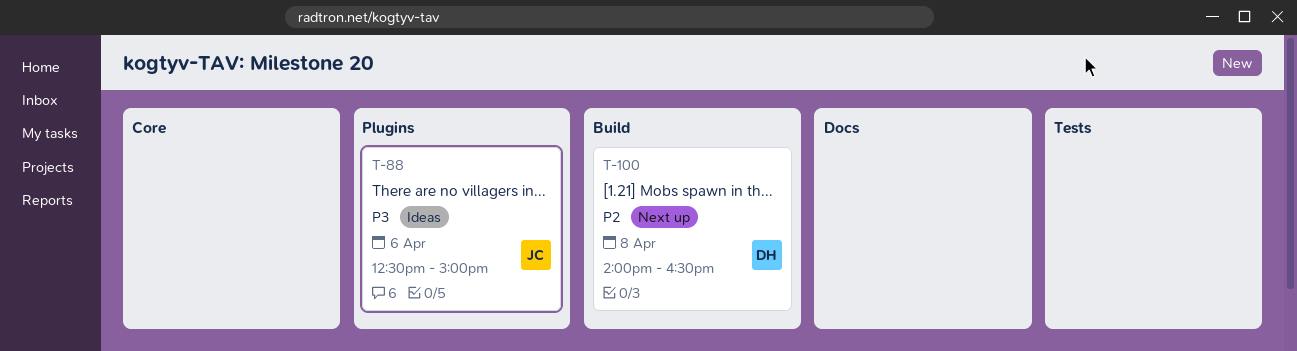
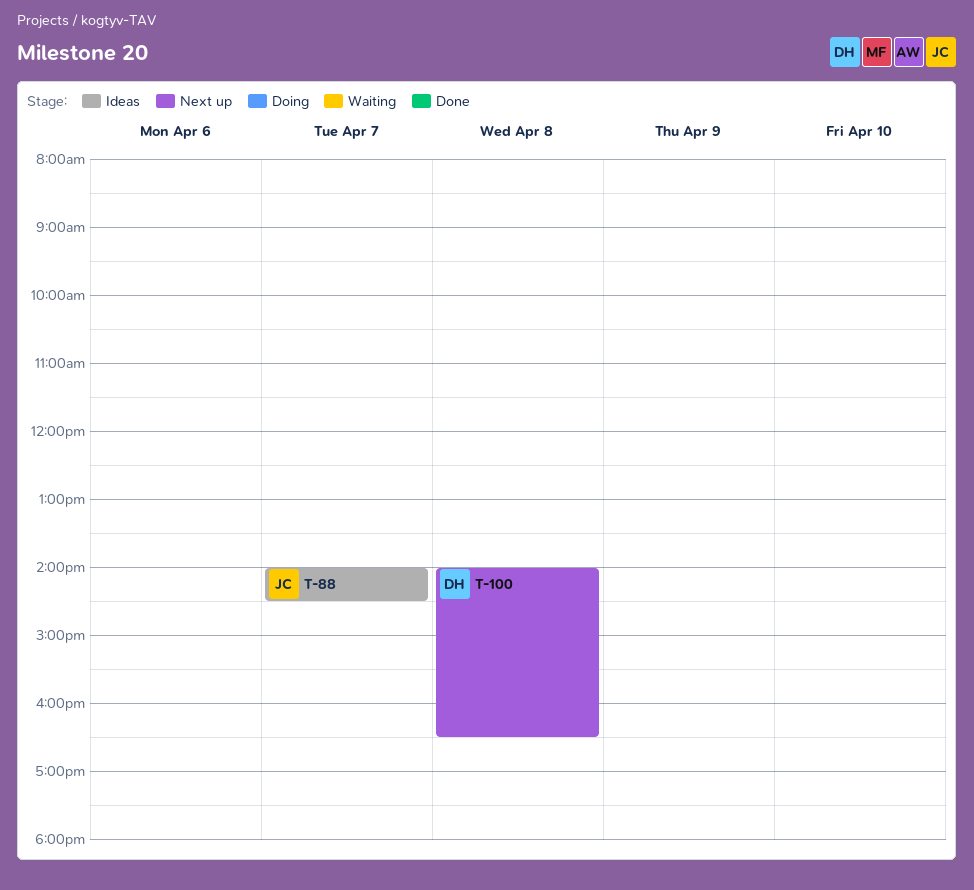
T-88, day: Apr 6 -> Apr 7
T-88, begins: 12:30 -> 14:00
T-88, ends: 15:00 -> 14:30

